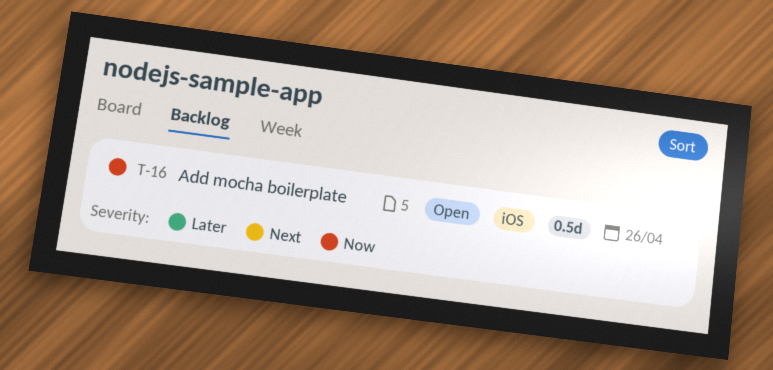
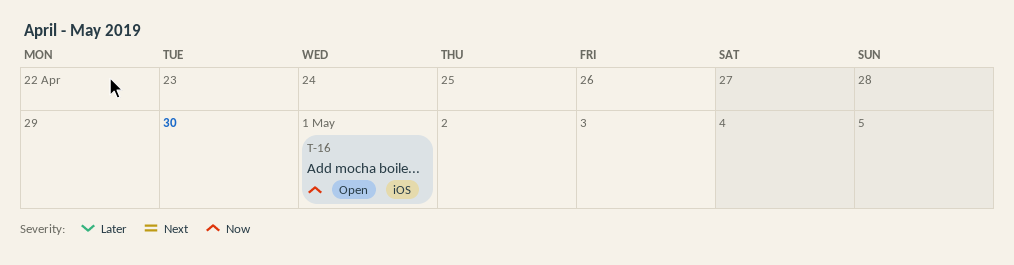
T-16, due: Apr 26 -> May 1

